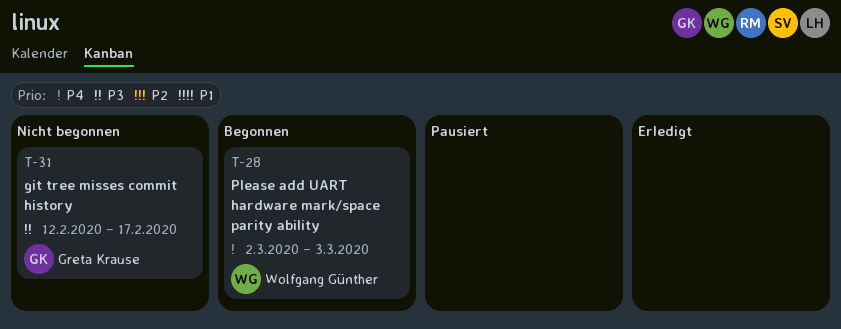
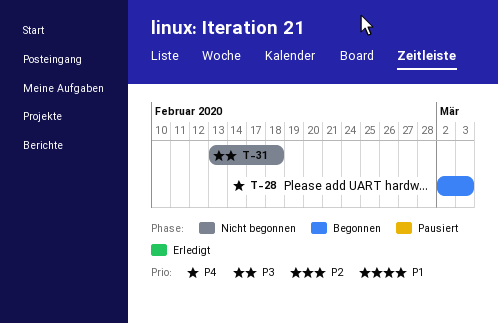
T-31, start: Feb 12 -> Feb 13
T-31, due: Feb 17 -> Feb 18

